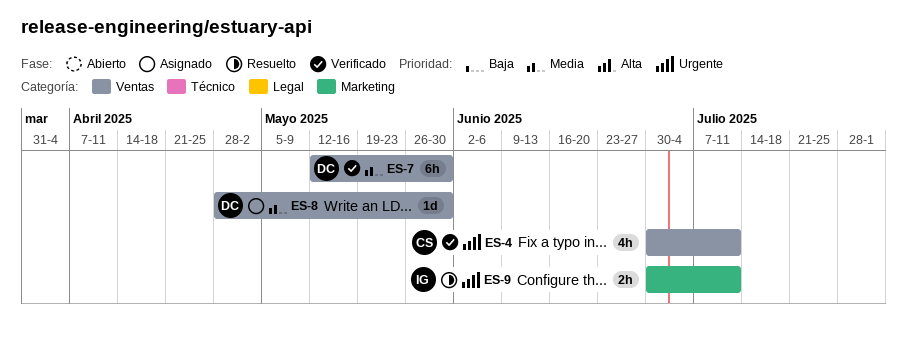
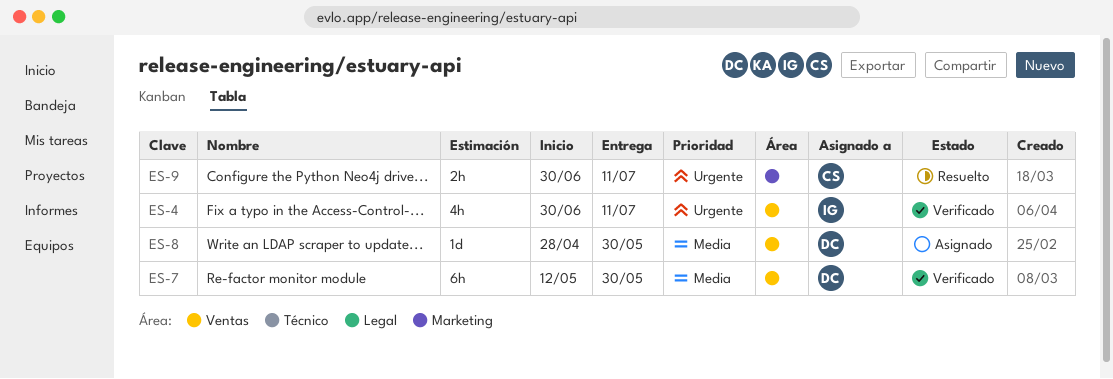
ES-4, owner: CS -> IG
ES-9, owner: IG -> CS

